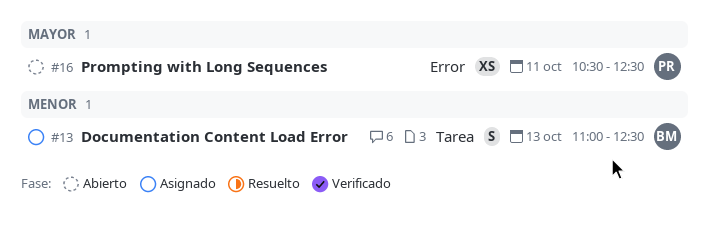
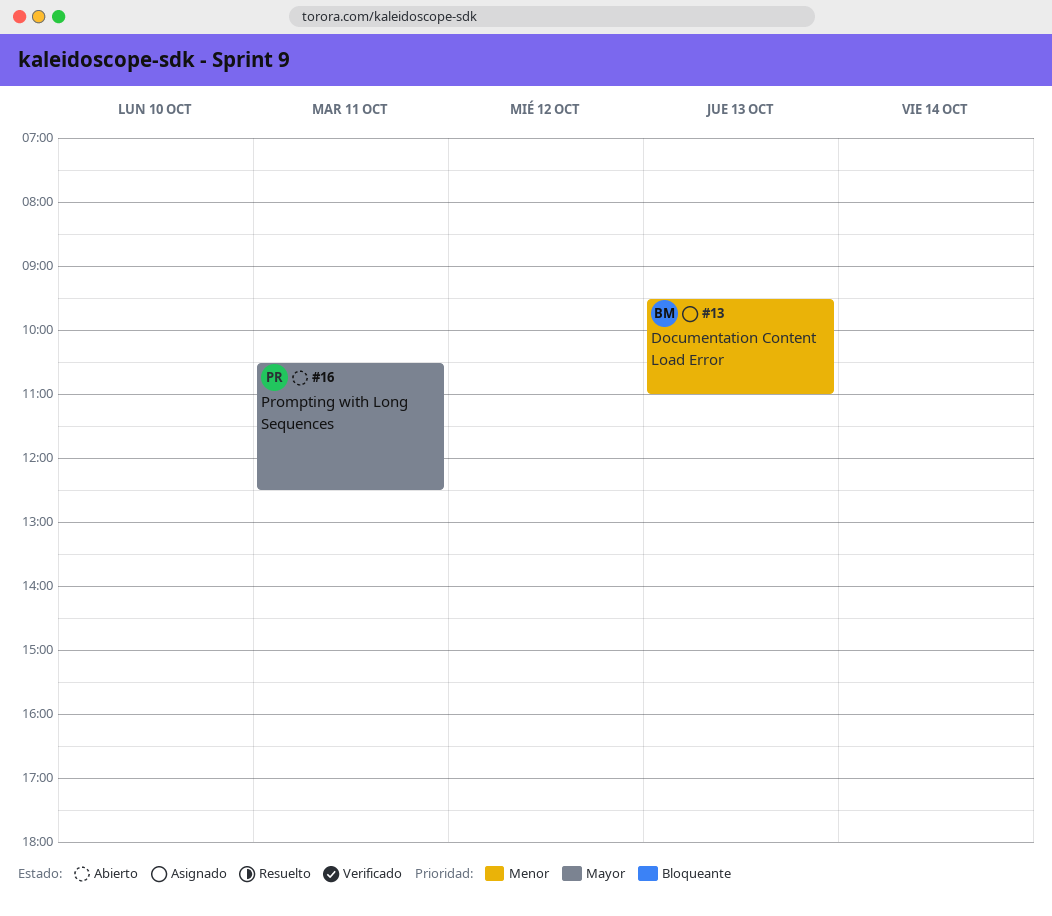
#13, begins: 11:00 -> 09:30
#13, ends: 12:30 -> 11:00

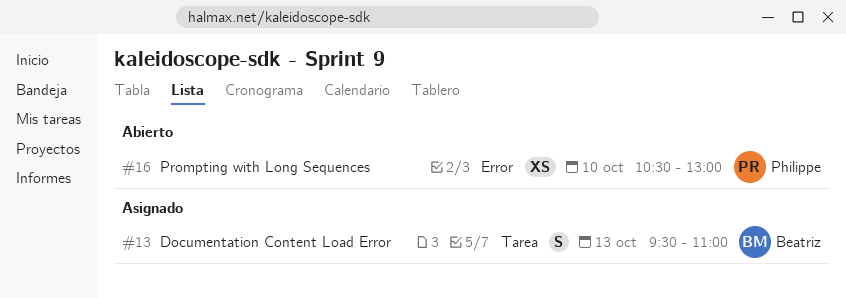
#16, day: Oct 11 -> Oct 10
#16, ends: 12:30 -> 13:00

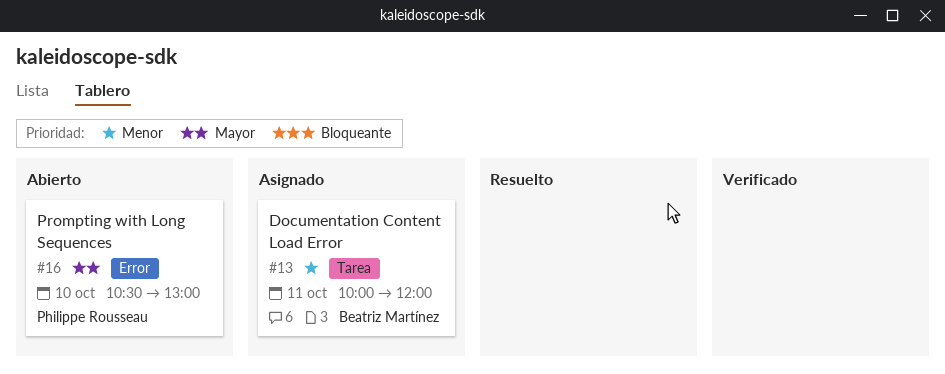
#13, day: Oct 13 -> Oct 11
#13, begins: 09:30 -> 10:00
#13, ends: 11:00 -> 12:00

